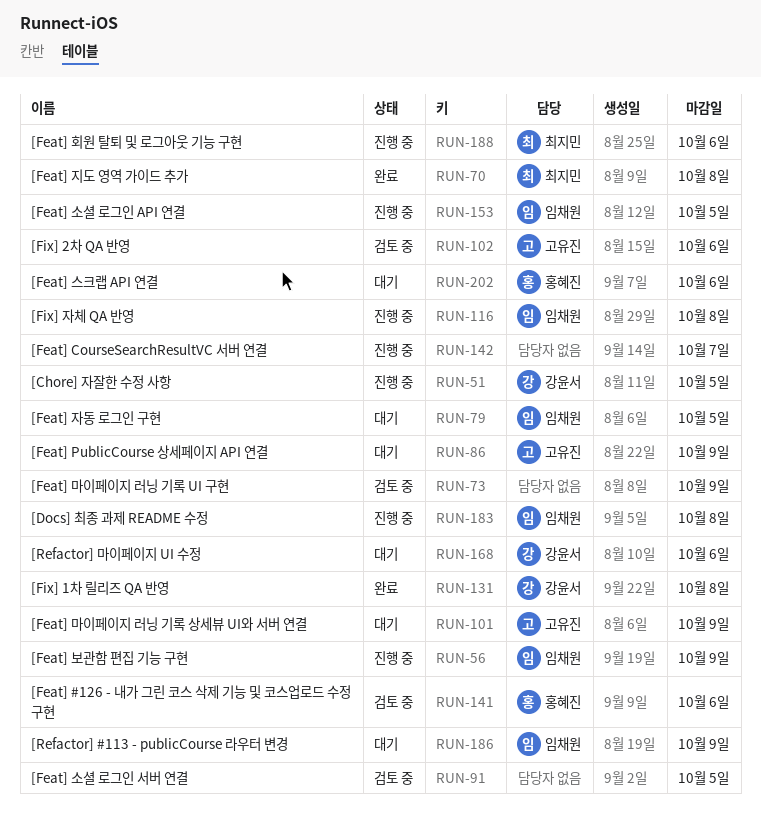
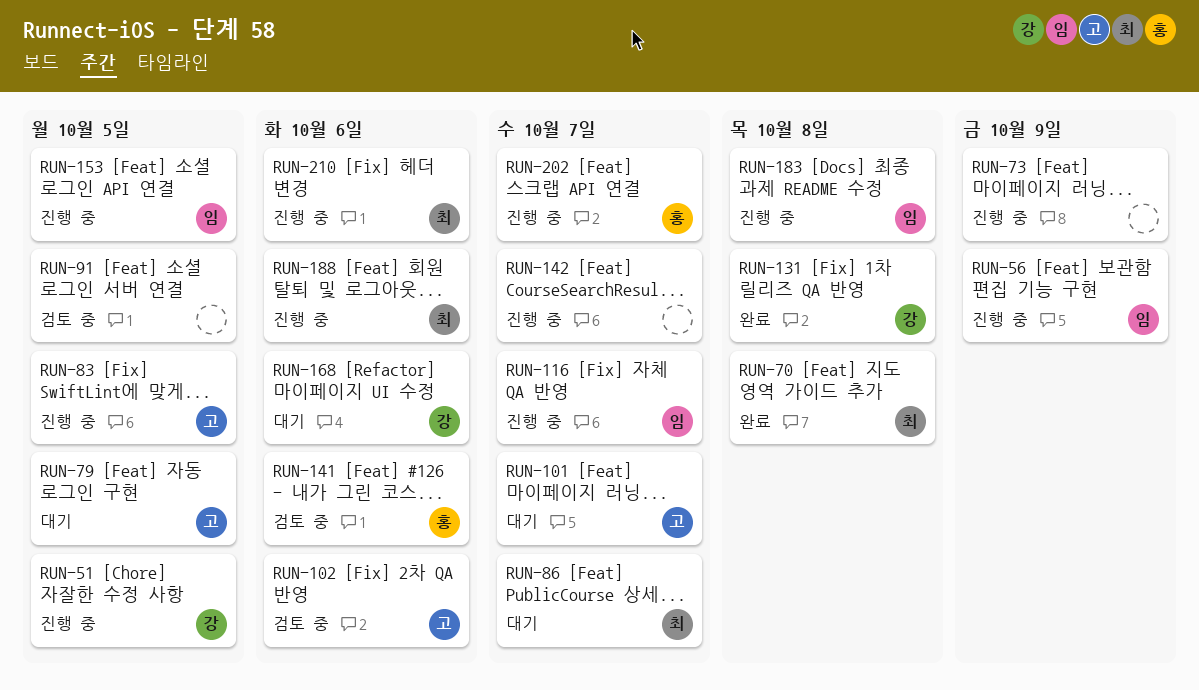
RUN-73, status: 검토 중 -> 진행 중
RUN-79, owner: 임채원 -> 고유진
RUN-83: none -> present
RUN-86, owner: 고유진 -> 최지민
RUN-86, due: Oct 9 -> Oct 7
RUN-101, due: Oct 9 -> Oct 7
RUN-116, due: Oct 8 -> Oct 7
RUN-186: present -> none
RUN-202, status: 대기 -> 진행 중
RUN-202, due: Oct 6 -> Oct 7
RUN-210: none -> present

